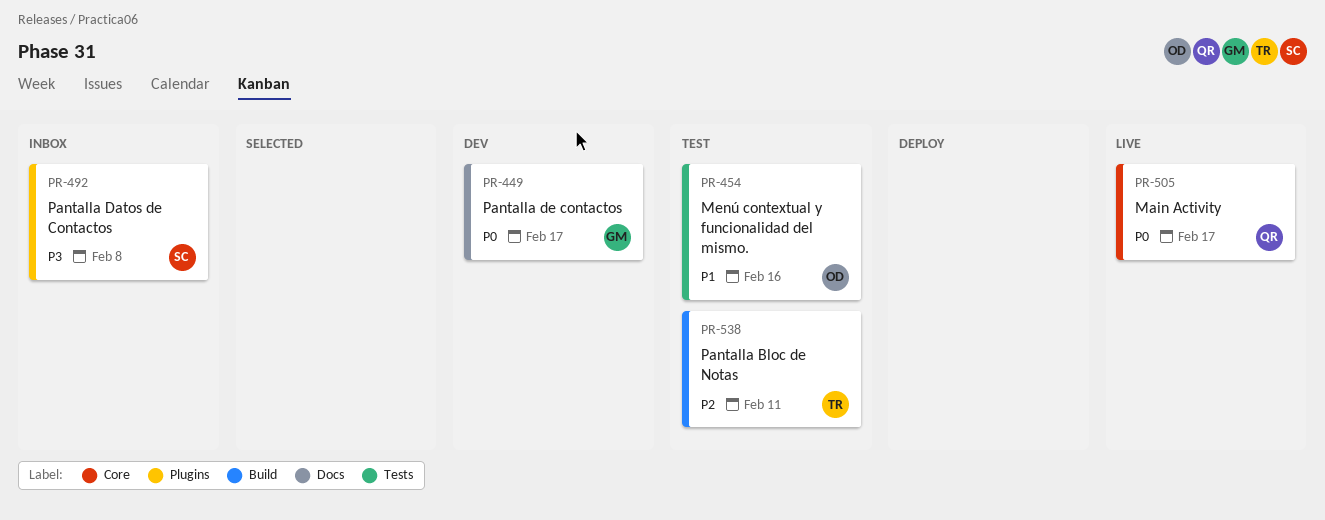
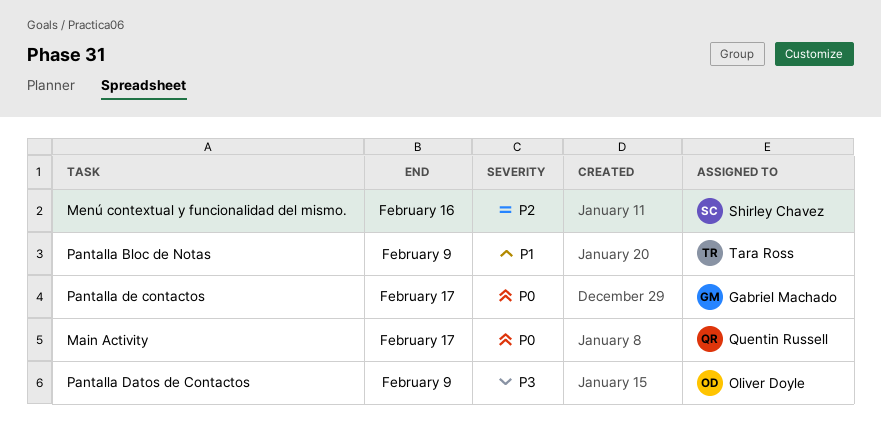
Menú contextual y funcionalidad del mismo., owner: Oliver Doyle -> Shirley Chavez
Menú contextual y funcionalidad del mismo., priority: P1 -> P2
Pantalla Bloc de Notas, priority: P2 -> P1
Pantalla Bloc de Notas, due: Feb 11 -> Feb 9
Pantalla Datos de Contactos, owner: Shirley Chavez -> Oliver Doyle
Pantalla Datos de Contactos, due: Feb 8 -> Feb 9

